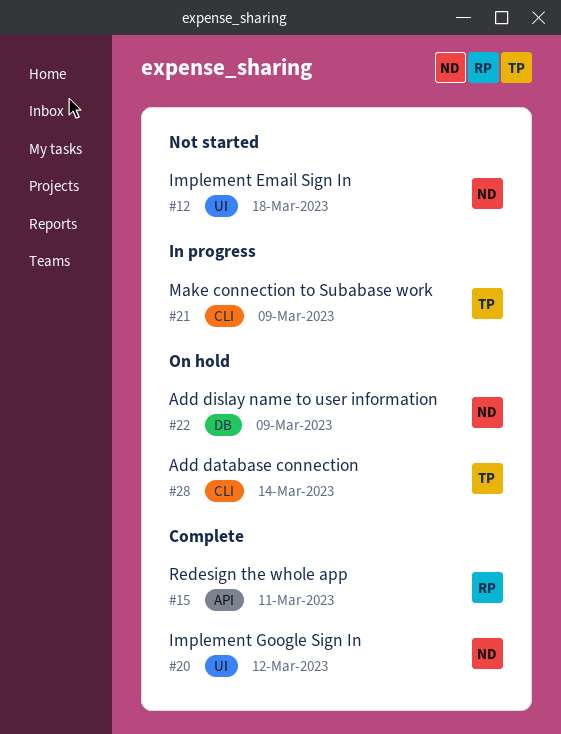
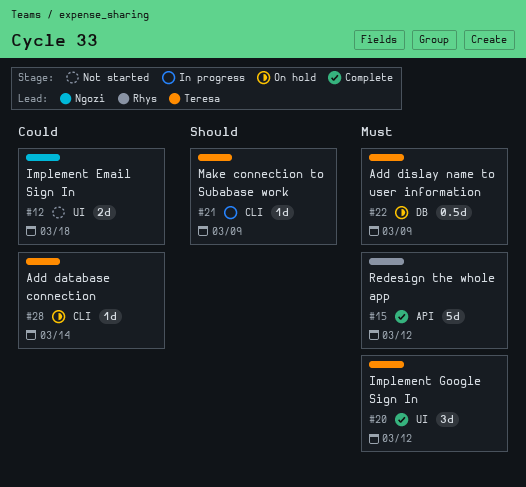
#15, due: Mar 11 -> Mar 12
#20, owner: Ngozi -> Teresa
#22, owner: Ngozi -> Teresa

